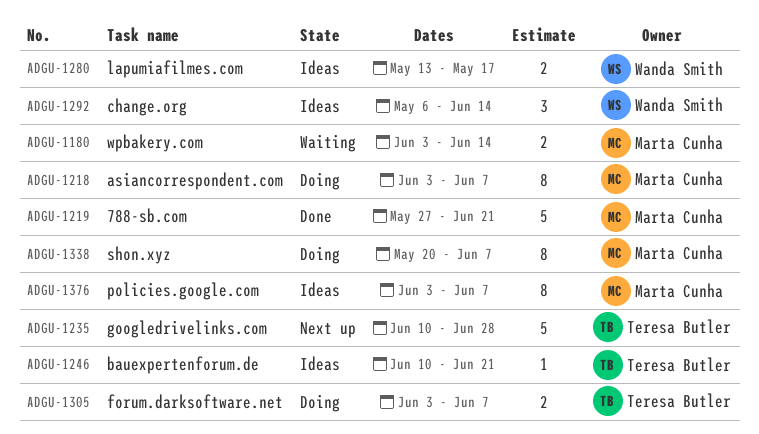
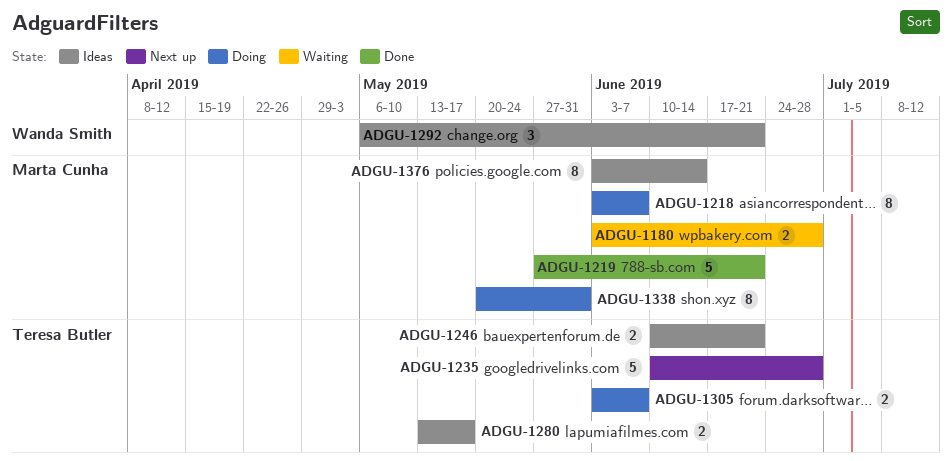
ADGU-1180, due: Jun 14 -> Jun 28
ADGU-1246, estimate: 1 -> 2
ADGU-1280, owner: Wanda Smith -> Teresa Butler
ADGU-1292, due: Jun 14 -> Jun 21
ADGU-1338, due: Jun 7 -> May 31
ADGU-1376, due: Jun 7 -> Jun 14

